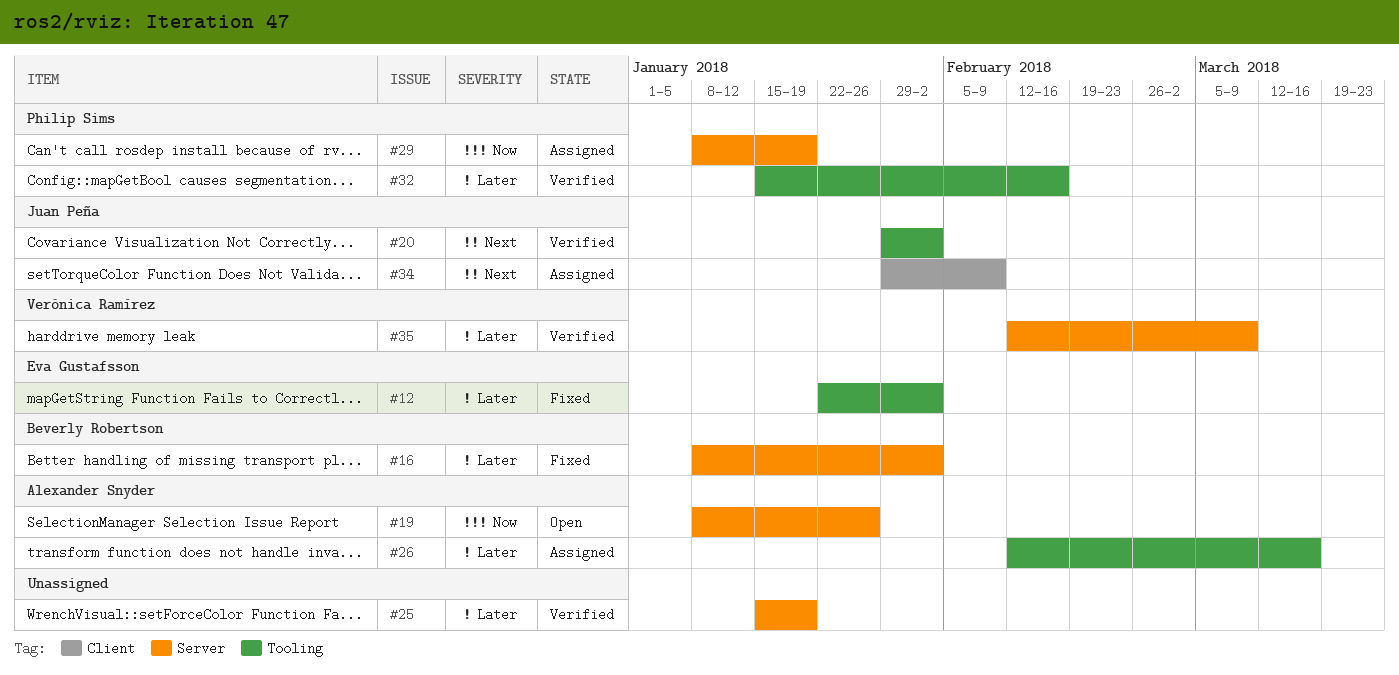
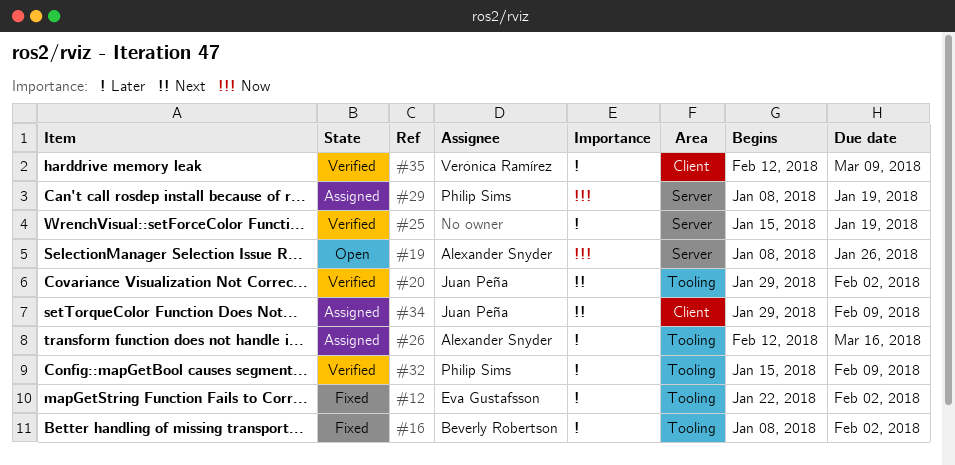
#16, label: Server -> Tooling
#32, due: Feb 16 -> Feb 9
#35, label: Server -> Client

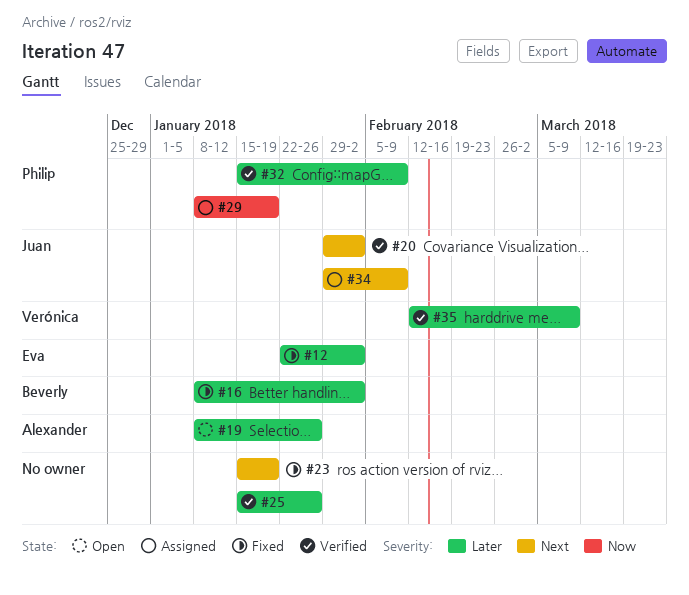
#19, priority: Now -> Later
#23: none -> present
#25, due: Jan 19 -> Jan 26
#26: present -> none

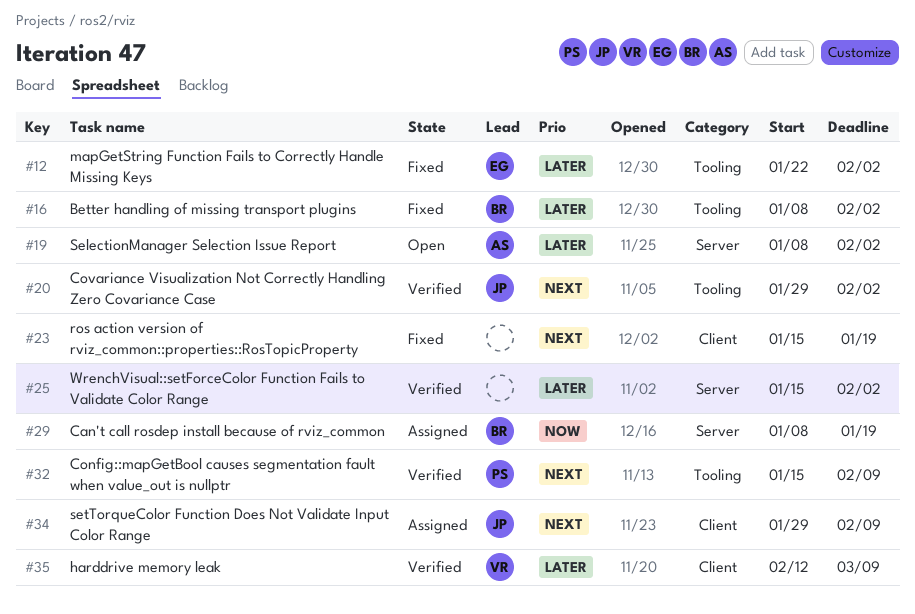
#19, due: Jan 26 -> Feb 2
#25, due: Jan 26 -> Feb 2
#29, owner: Philip -> Beverly
#32, priority: Later -> Next

